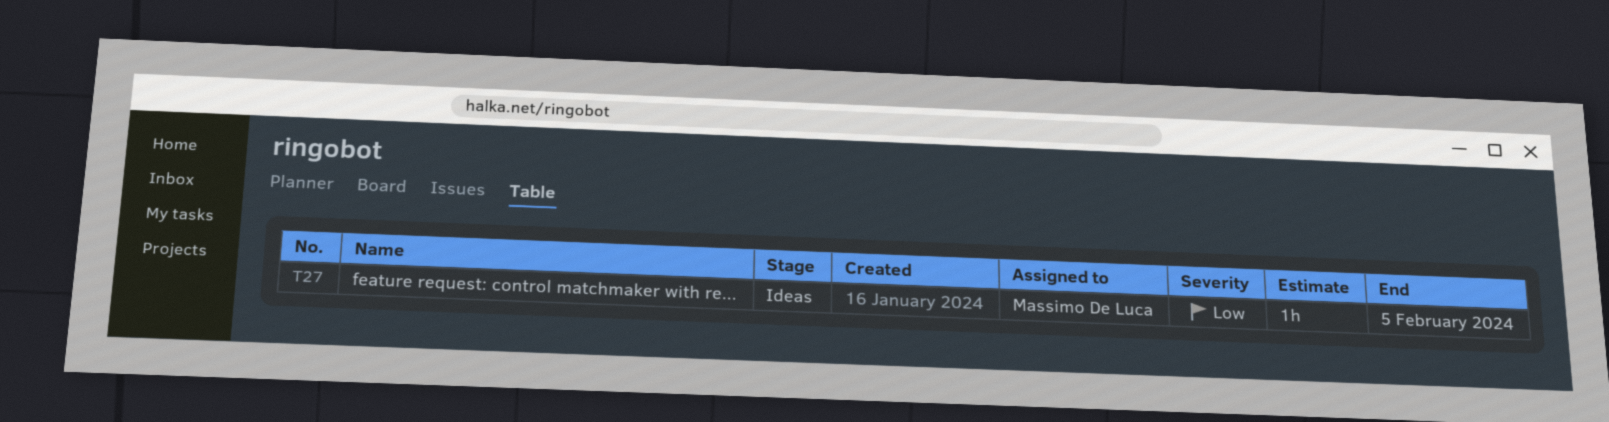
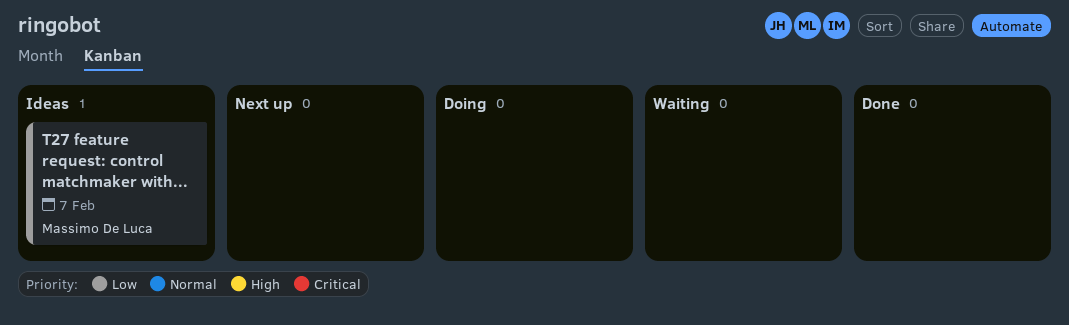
T27, due: Feb 5 -> Feb 7

